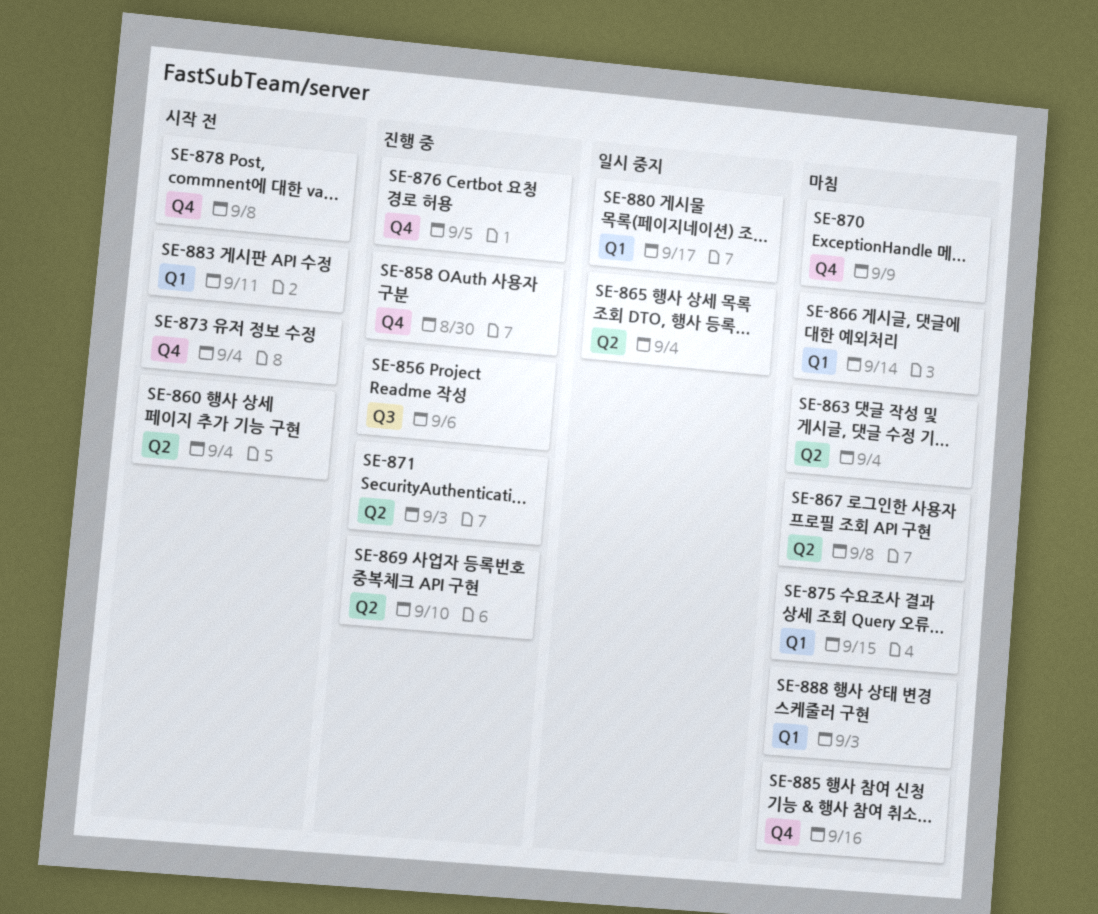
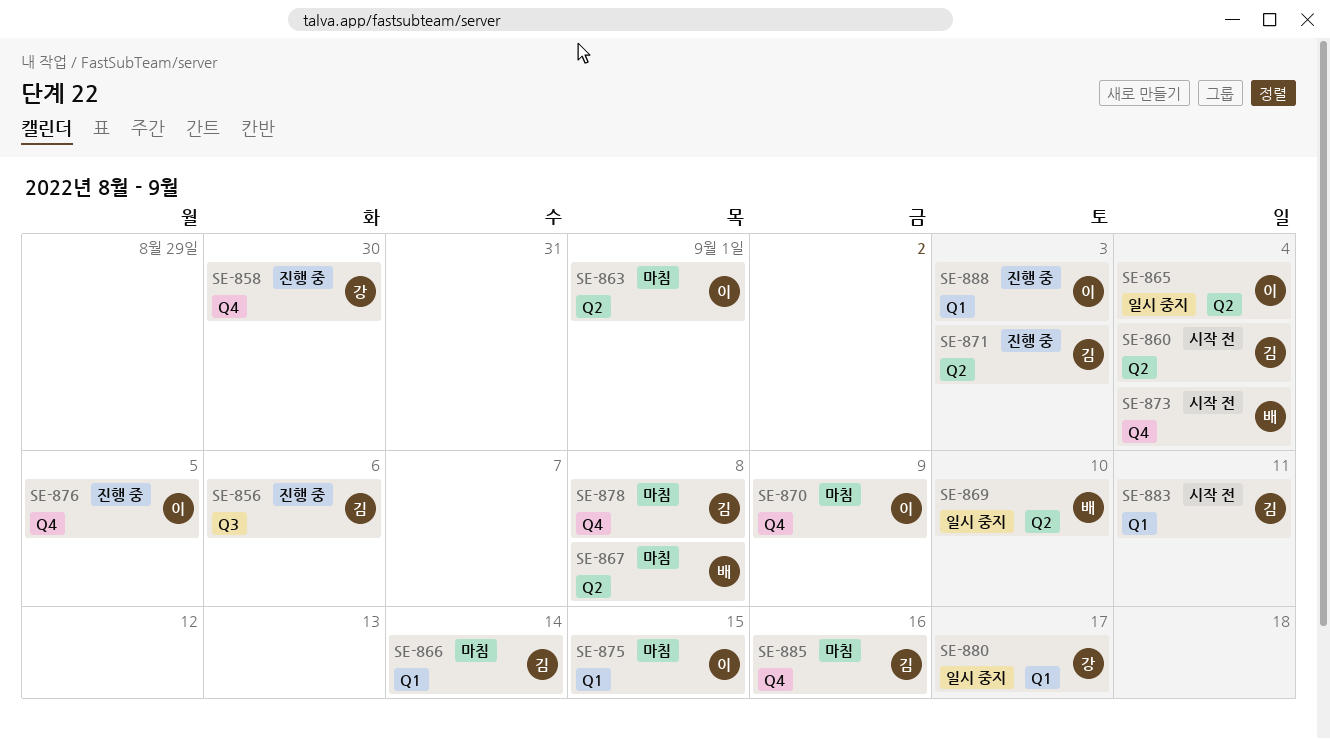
SE-863, due: Sep 4 -> Sep 1
SE-869, status: 진행 중 -> 일시 중지
SE-878, status: 시작 전 -> 마침
SE-888, status: 마침 -> 진행 중

